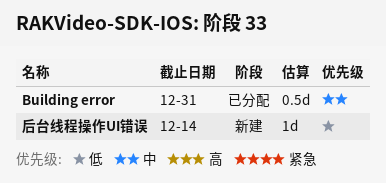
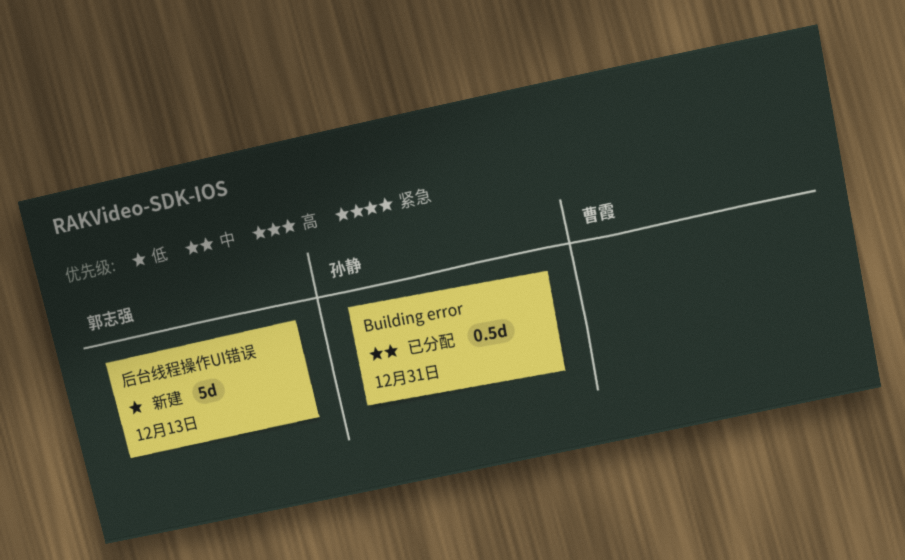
后台线程操作UI错误, estimate: 1d -> 5d
后台线程操作UI错误, due: Dec 14 -> Dec 13

